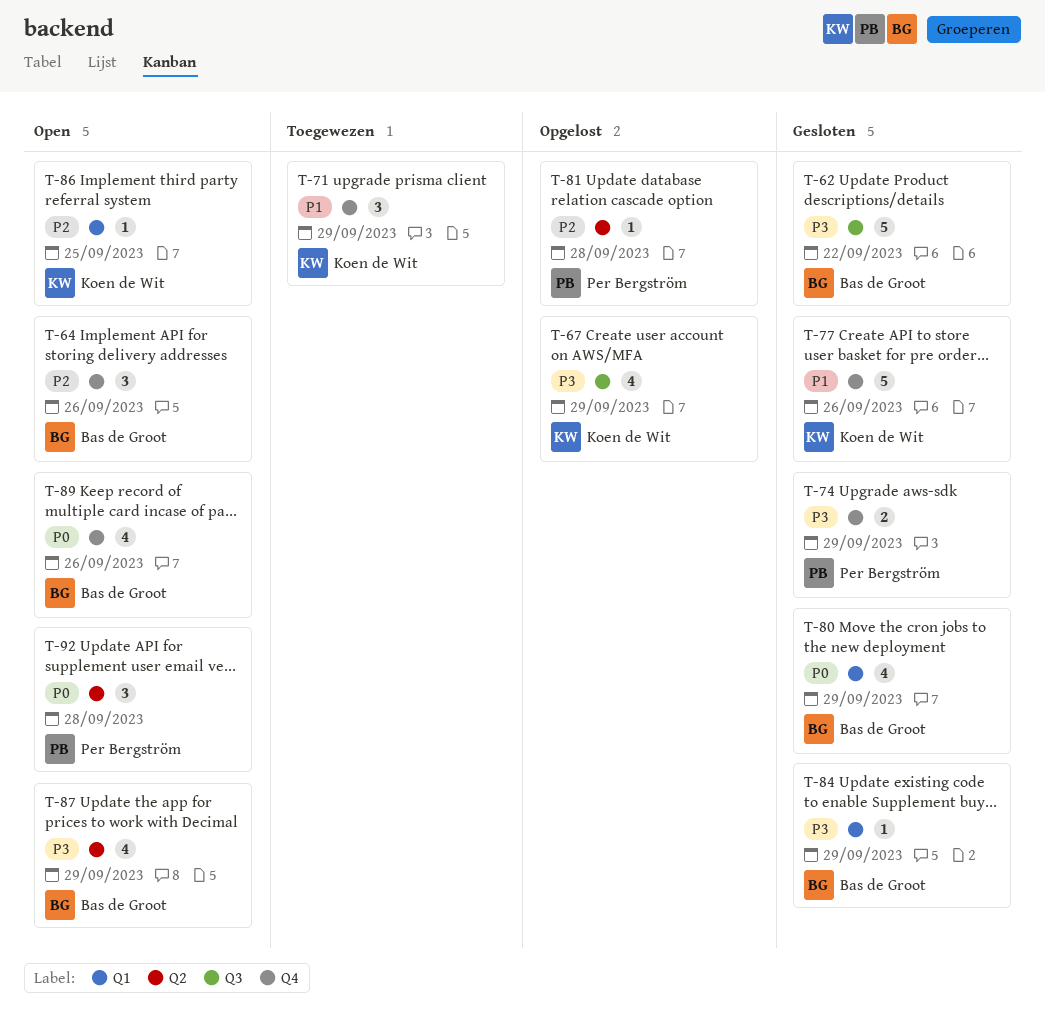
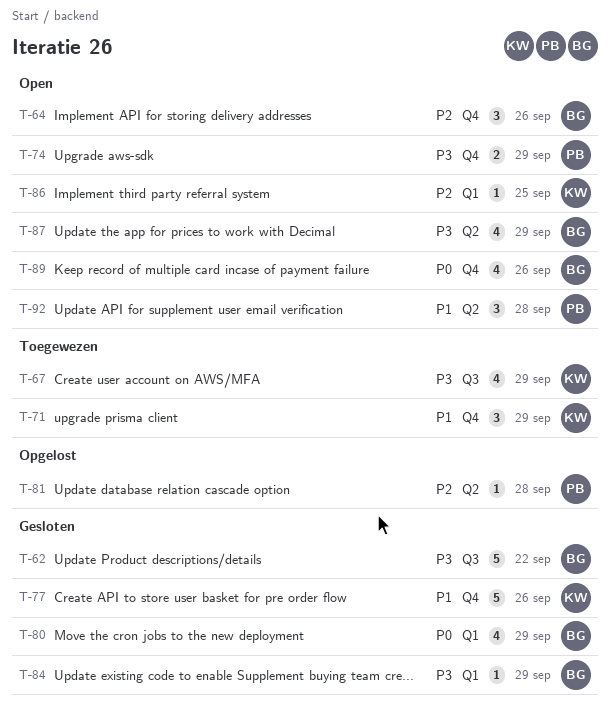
T-67, status: Opgelost -> Toegewezen
T-74, status: Gesloten -> Open
T-92, priority: P0 -> P1

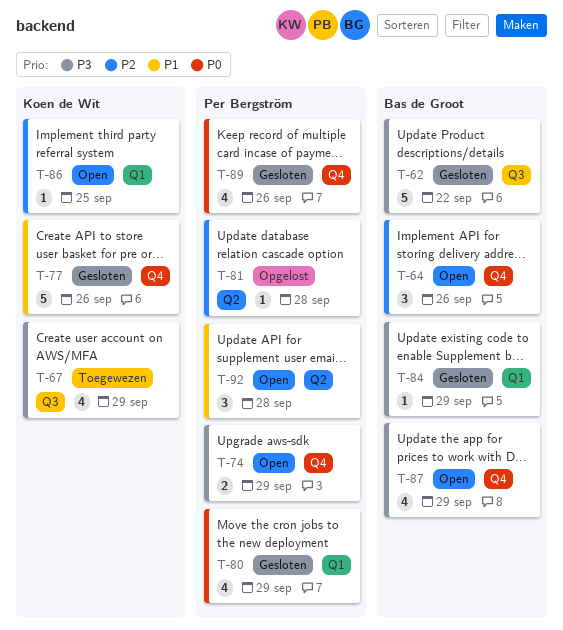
T-71: present -> none
T-80, owner: Bas de Groot -> Per Bergström
T-87, label: Q2 -> Q4
T-89, status: Open -> Gesloten
T-89, owner: Bas de Groot -> Per Bergström

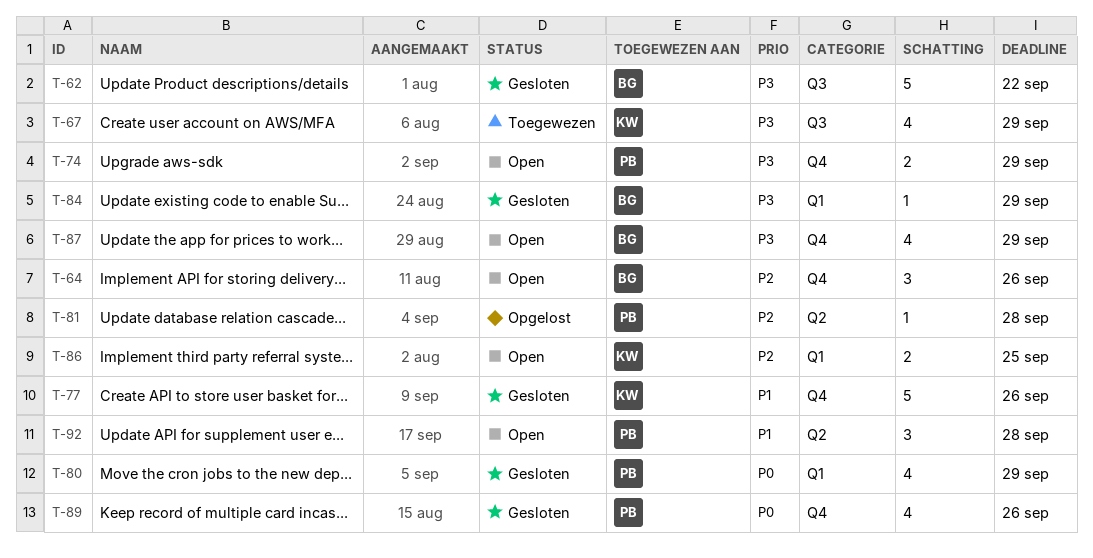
T-86, estimate: 1 -> 2

